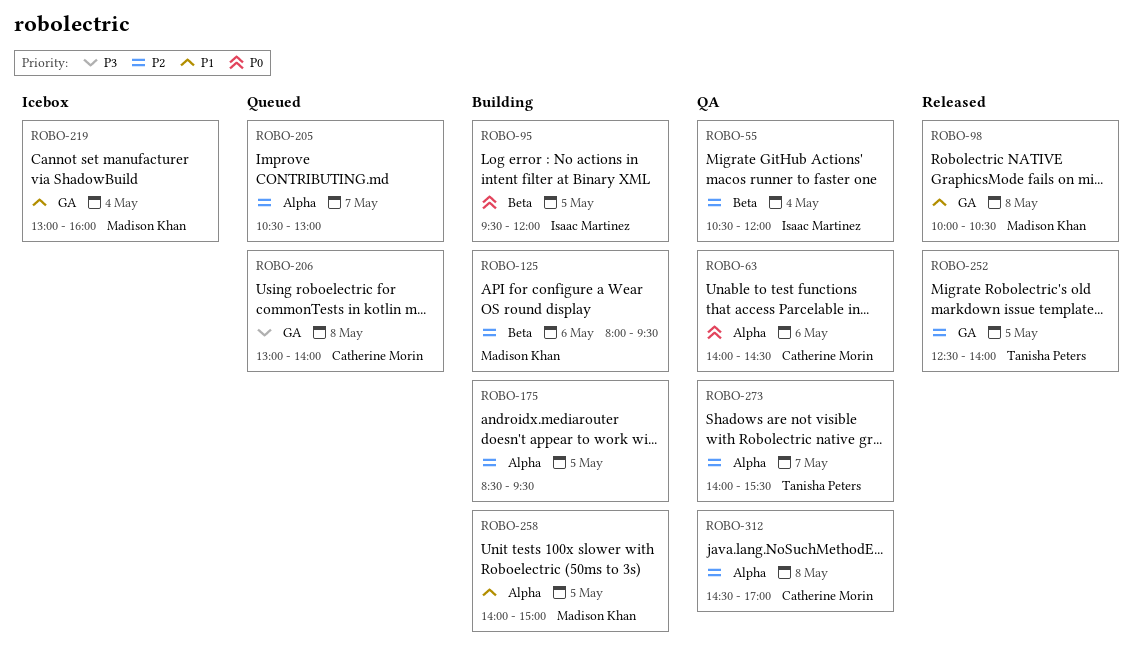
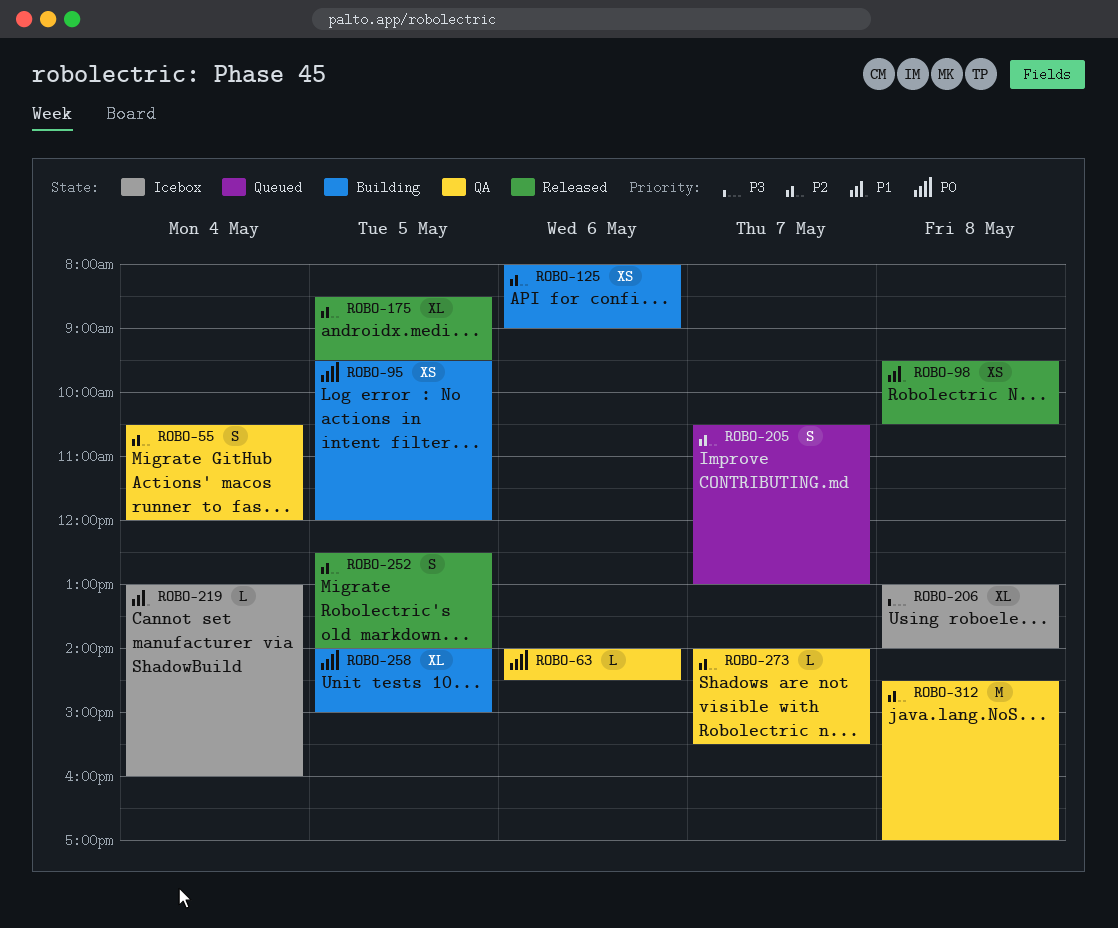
ROBO-98, begins: 10:00 -> 09:30
ROBO-125, ends: 09:30 -> 09:00
ROBO-175, status: Building -> Released
ROBO-206, status: Queued -> Icebox
ROBO-258, priority: P1 -> P0

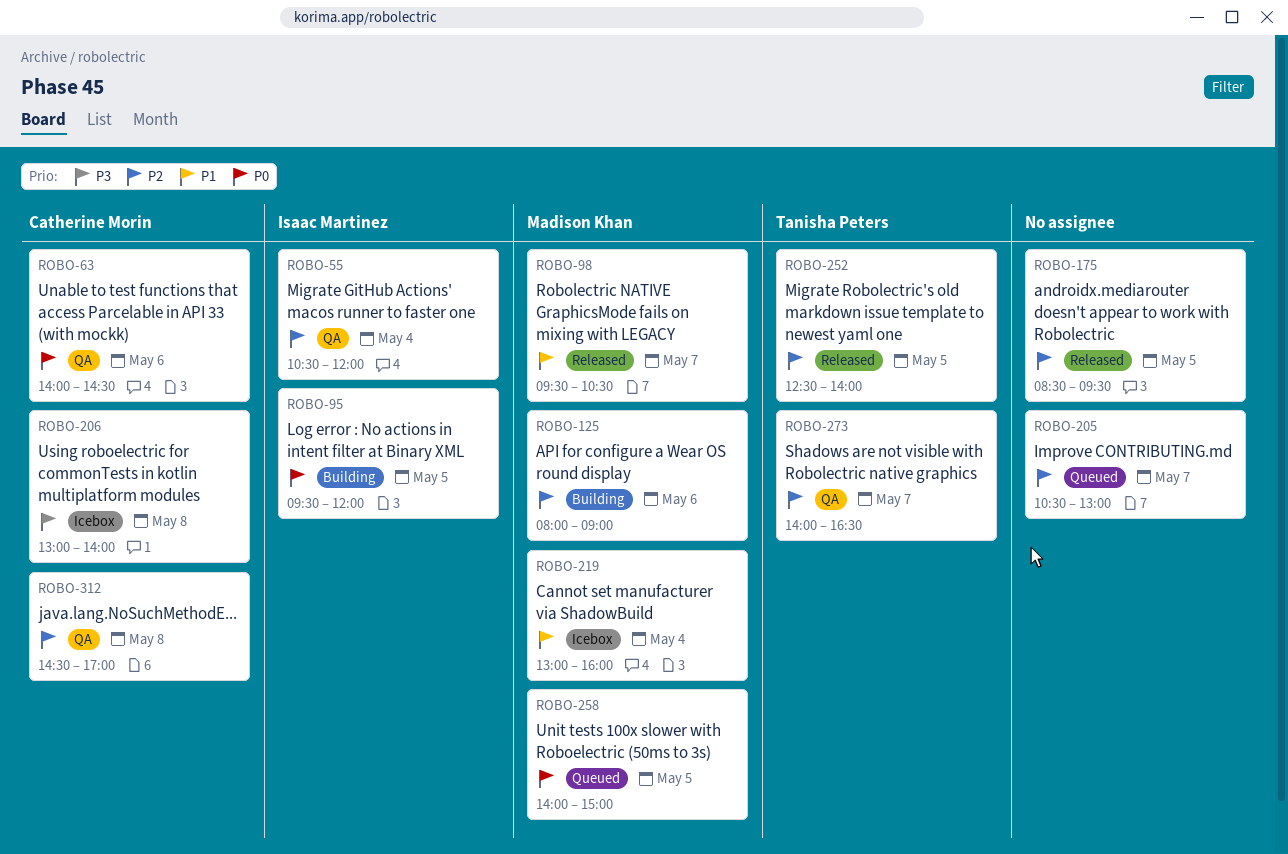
ROBO-98, day: May 8 -> May 7
ROBO-258, status: Building -> Queued
ROBO-273, ends: 15:30 -> 16:30

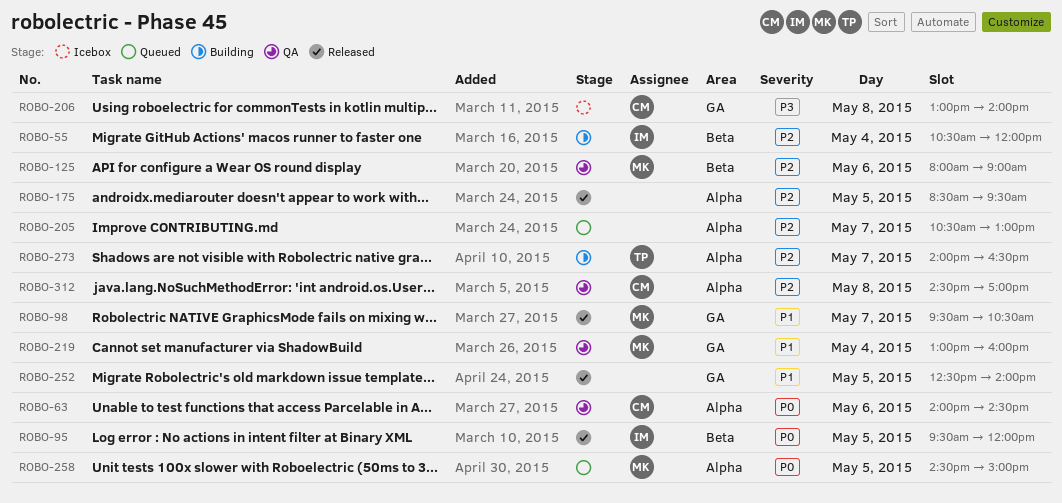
ROBO-55, status: QA -> Building
ROBO-95, status: Building -> Released
ROBO-125, status: Building -> QA
ROBO-219, status: Icebox -> QA
ROBO-252, owner: Tanisha Peters -> none
ROBO-252, priority: P2 -> P1
ROBO-258, begins: 14:00 -> 14:30
ROBO-273, status: QA -> Building

